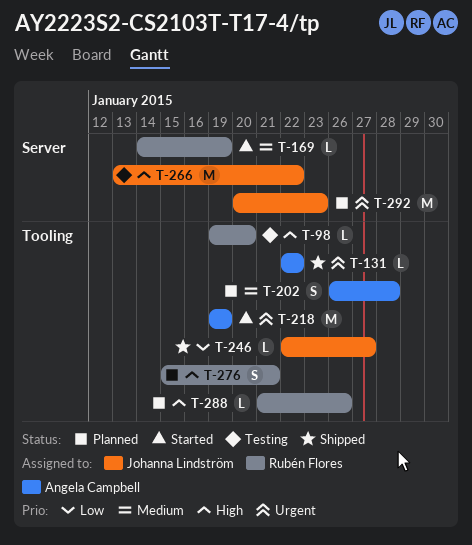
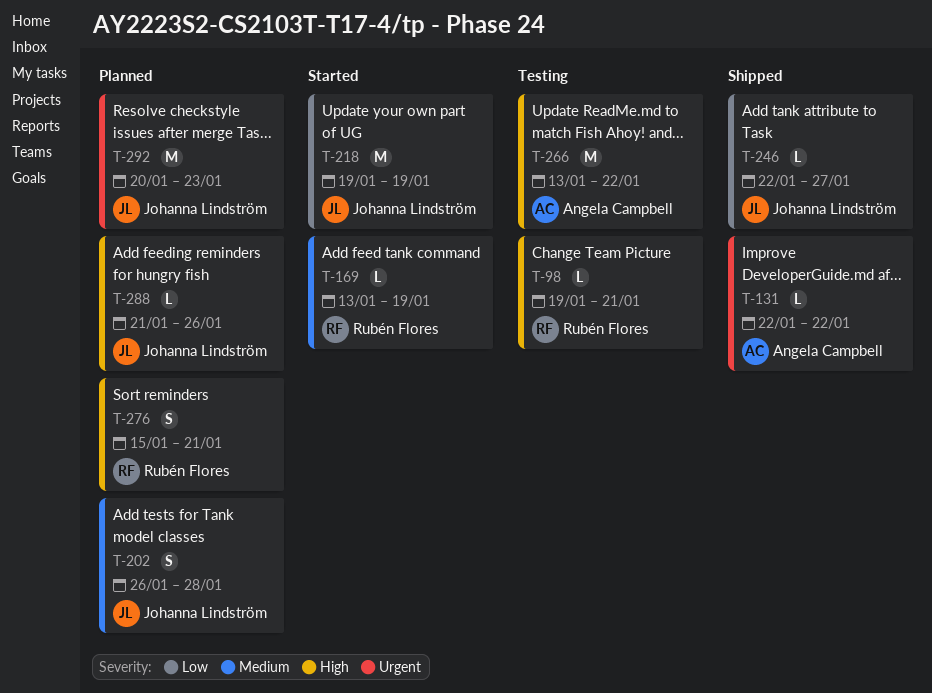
T-98, due: Jan 20 -> Jan 21
T-169, start: Jan 14 -> Jan 13
T-202, owner: Angela Campbell -> Johanna Lindström
T-218, owner: Angela Campbell -> Johanna Lindström
T-218, priority: Urgent -> Low
T-266, owner: Johanna Lindström -> Angela Campbell
T-288, owner: Rubén Flores -> Johanna Lindström

